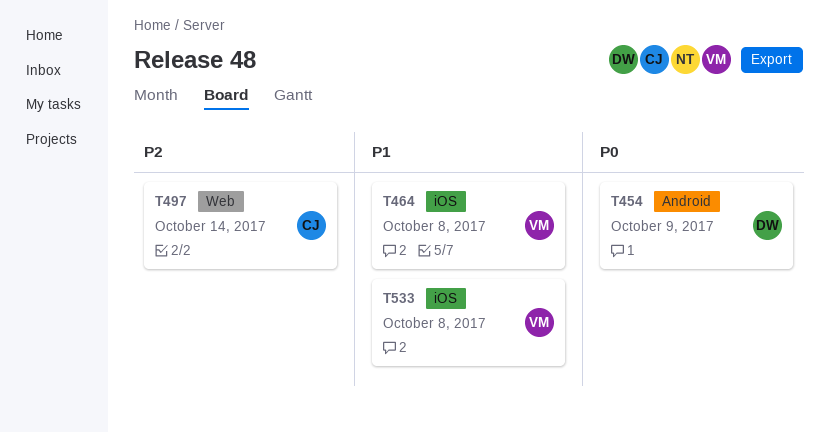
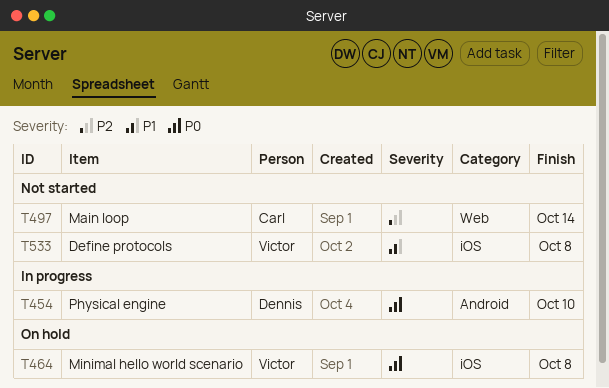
T454, due: Oct 9 -> Oct 10
T464, priority: P1 -> P0

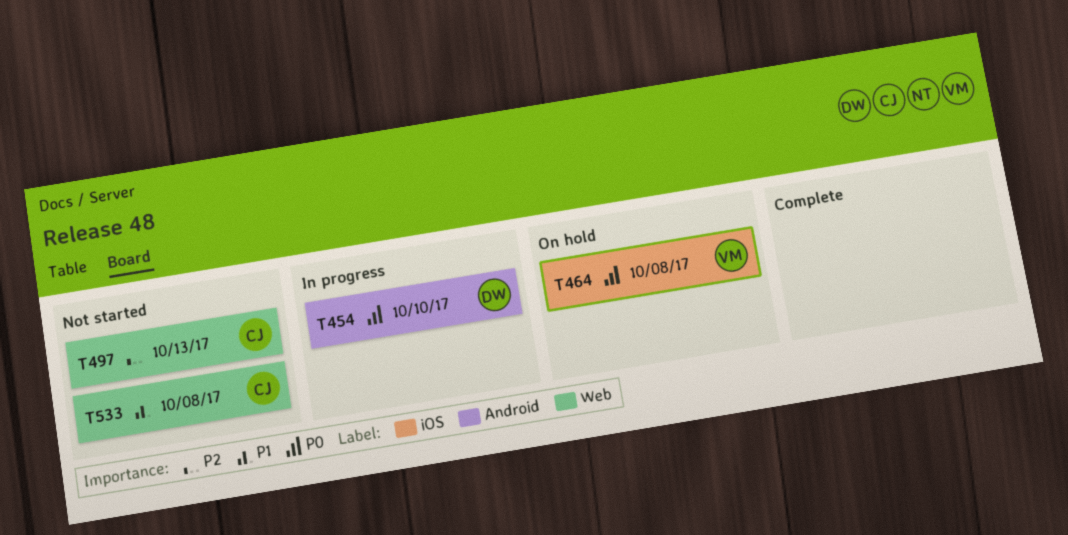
T497, due: Oct 14 -> Oct 13
T533, owner: Victor -> Carl
T533, label: iOS -> Web

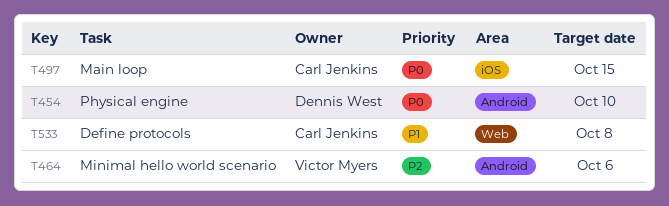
T464, priority: P0 -> P2
T464, label: iOS -> Android
T464, due: Oct 8 -> Oct 6
T497, priority: P2 -> P0
T497, label: Web -> iOS
T497, due: Oct 13 -> Oct 15

